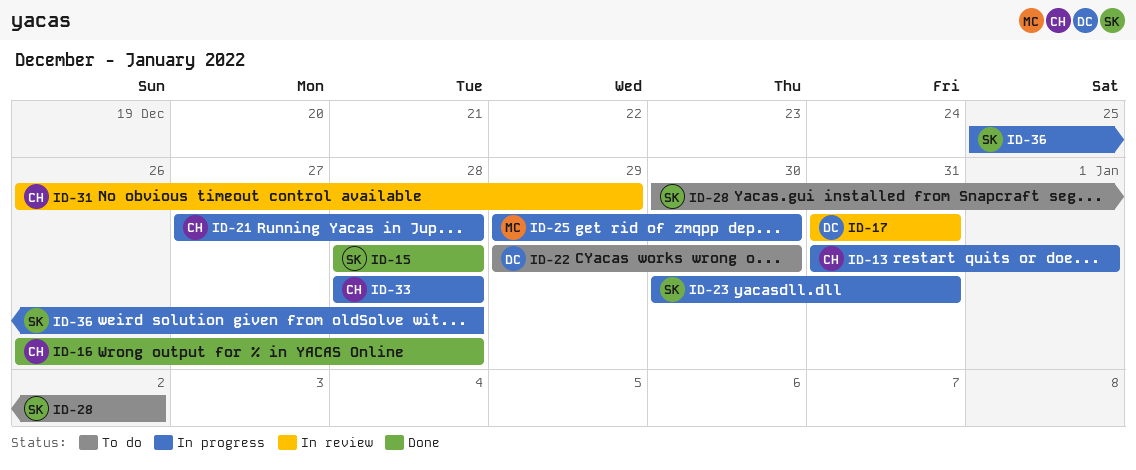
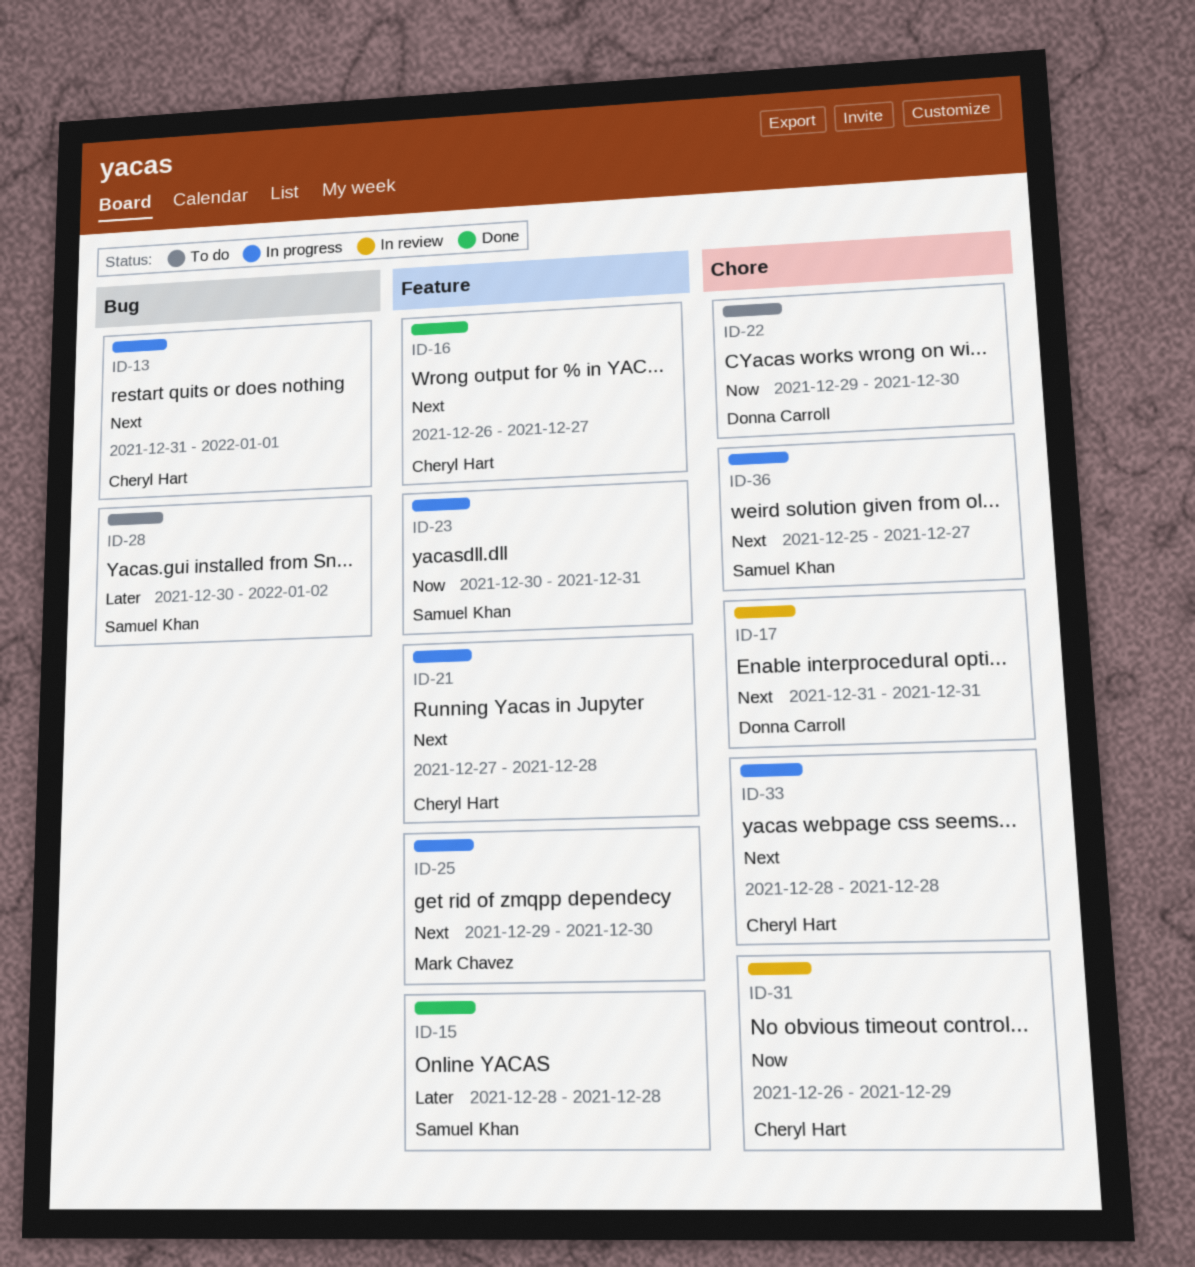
ID-16, due: Dec 28 -> Dec 27
ID-36, due: Dec 28 -> Dec 27

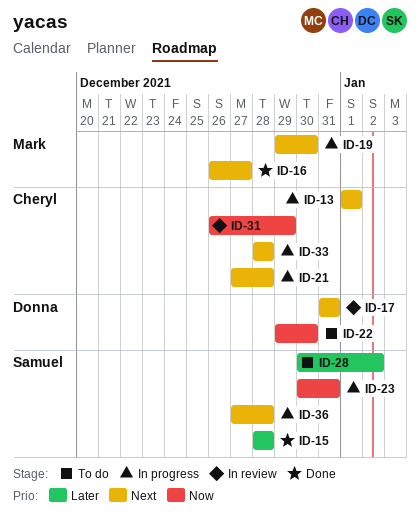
ID-13, start: Dec 31 -> Jan 1
ID-16, owner: Cheryl Hart -> Mark Chavez
ID-19: none -> present
ID-25: present -> none
ID-36, start: Dec 25 -> Dec 27
ID-36, due: Dec 27 -> Dec 28

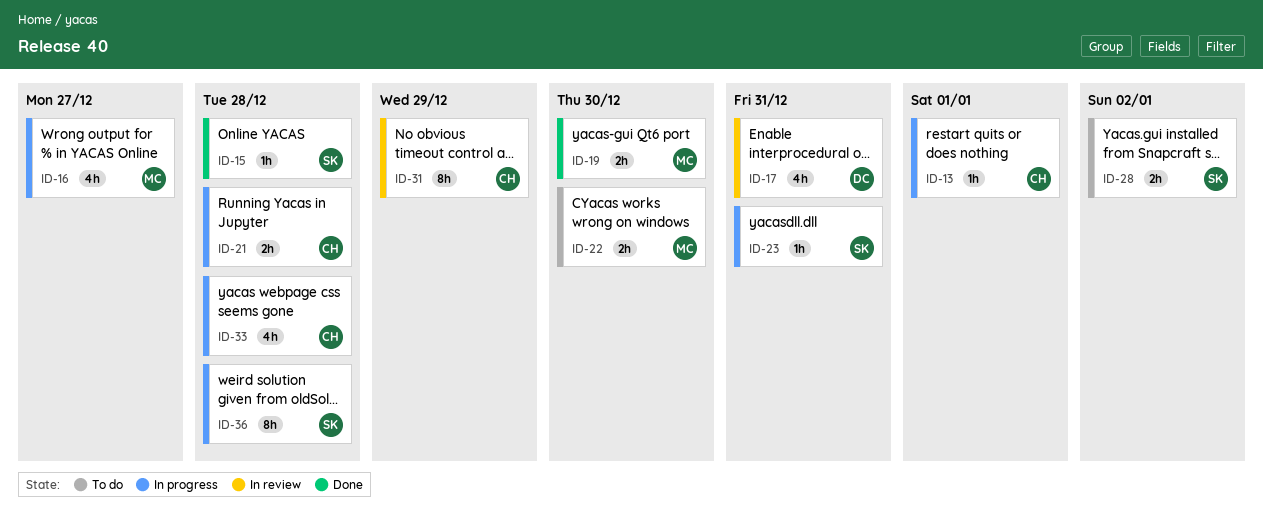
ID-16, status: Done -> In progress
ID-19, status: In progress -> Done
ID-22, owner: Donna -> Mark

